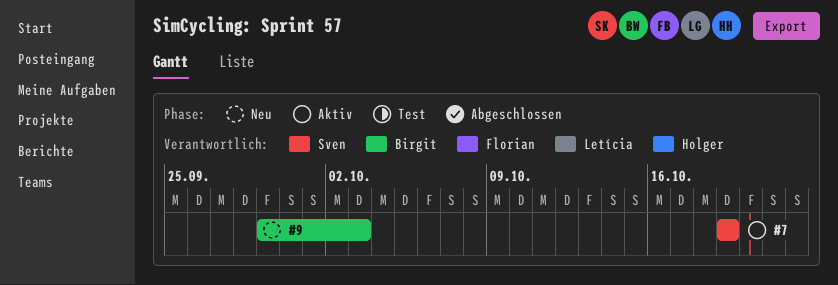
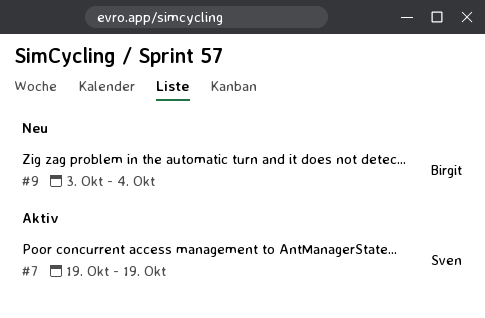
#9, start: Sep 29 -> Oct 3
#9, due: Oct 3 -> Oct 4

